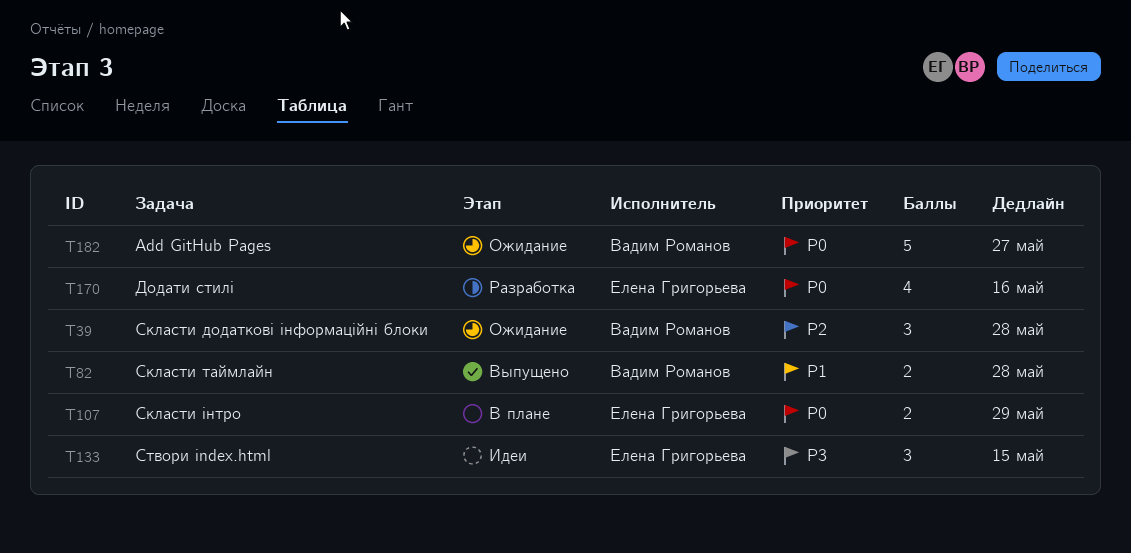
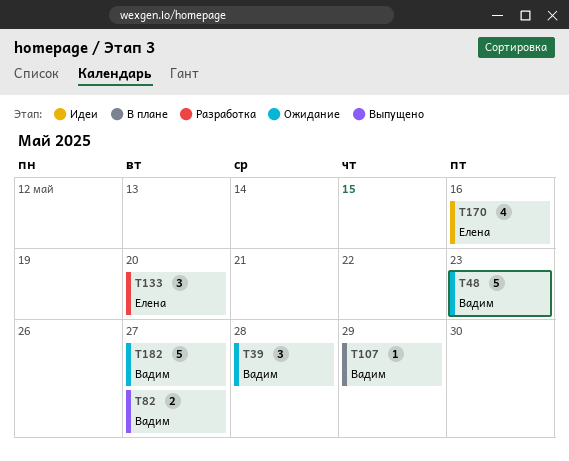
T48: none -> present
T82, due: May 28 -> May 27
T107, owner: Елена Григорьева -> Вадим Романов
T107, estimate: 2 -> 1
T133, status: Идеи -> Разработка
T133, due: May 15 -> May 20
T170, status: Разработка -> Идеи

